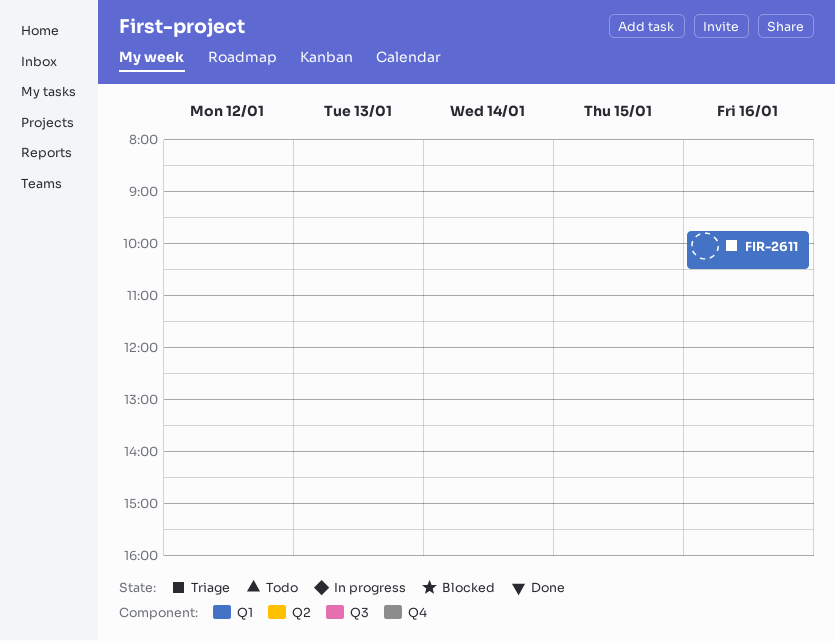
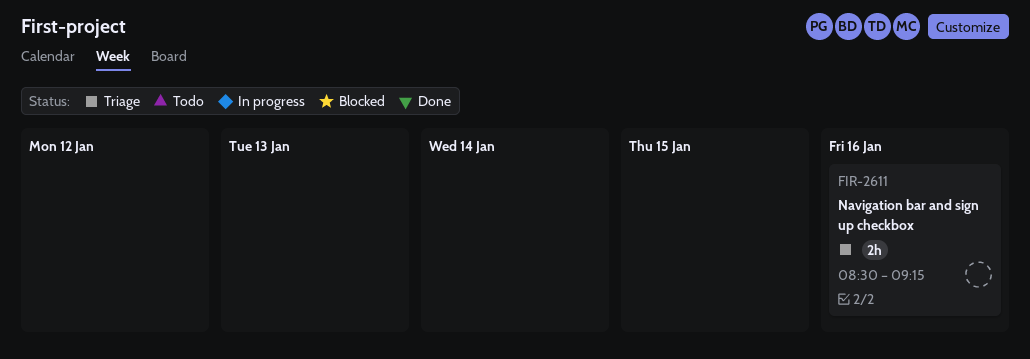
FIR-2611, begins: 09:45 -> 08:30
FIR-2611, ends: 10:30 -> 09:15

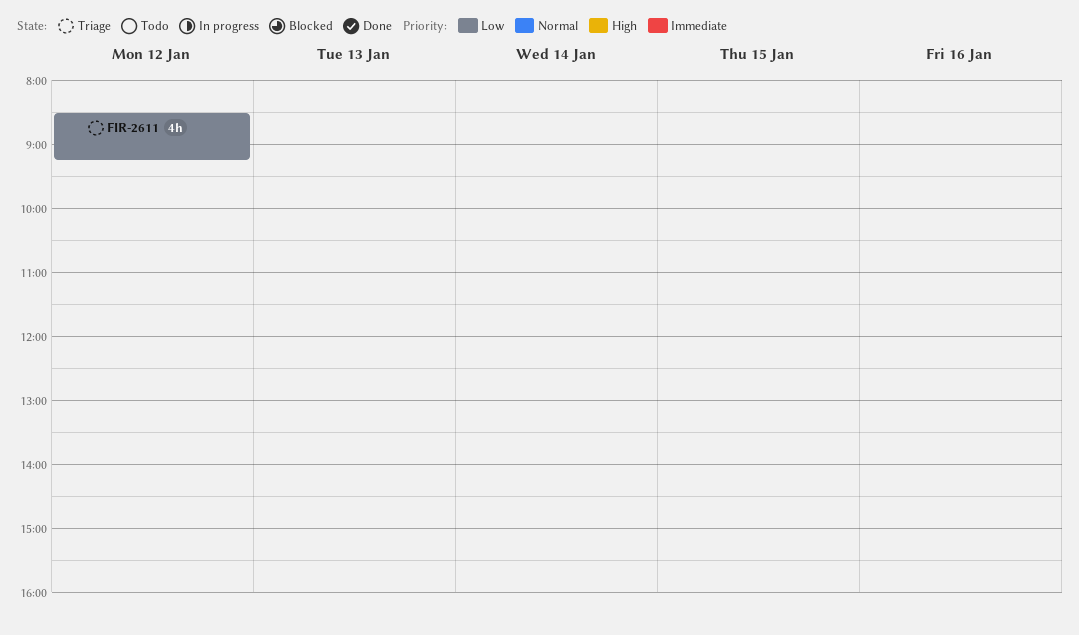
FIR-2611, estimate: 2h -> 4h
FIR-2611, day: Jan 16 -> Jan 12

